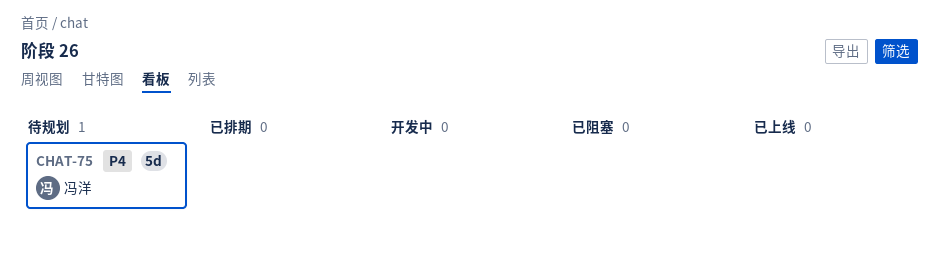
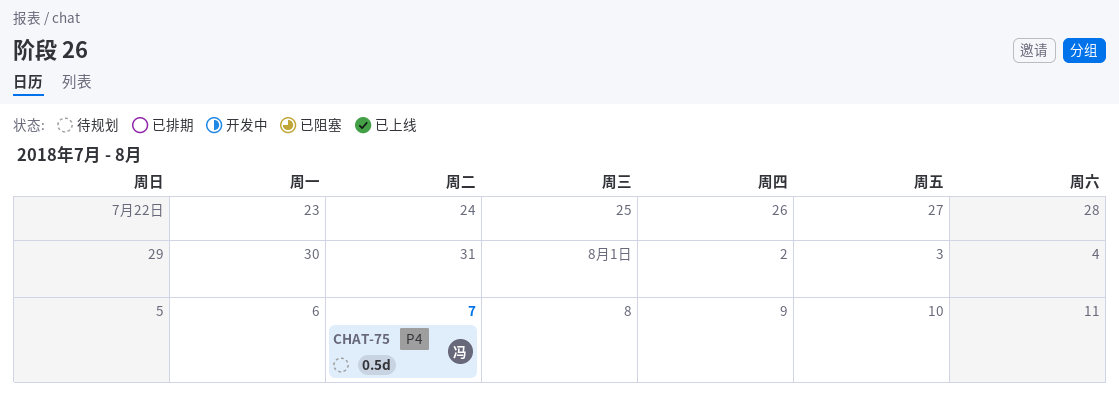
CHAT-75, estimate: 5d -> 0.5d

